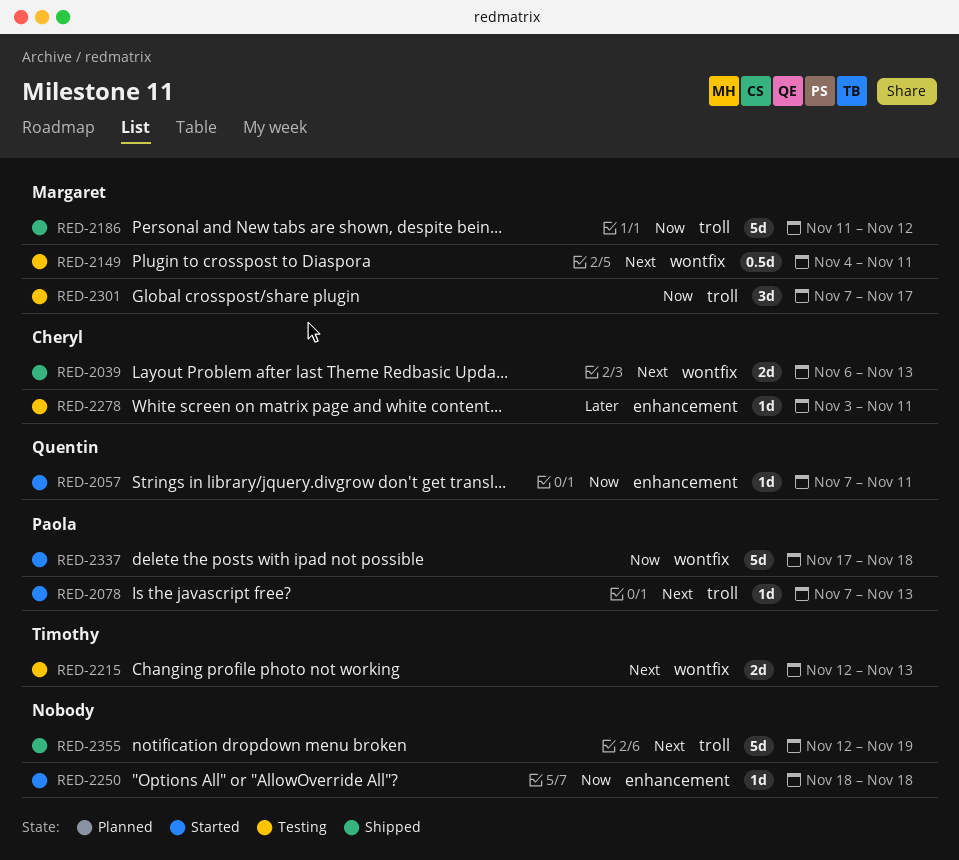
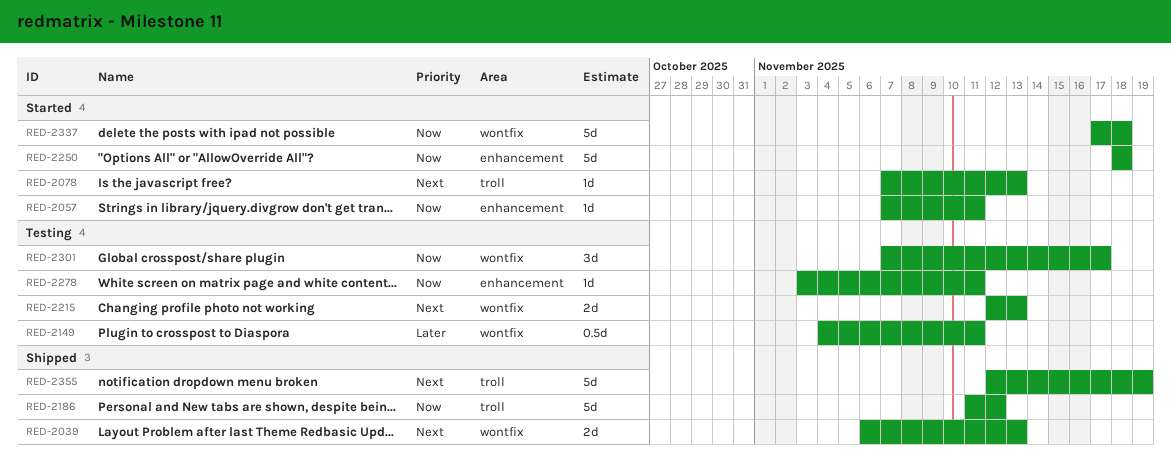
RED-2149, priority: Next -> Later
RED-2250, estimate: 1d -> 5d
RED-2278, priority: Later -> Now
RED-2301, label: troll -> wontfix

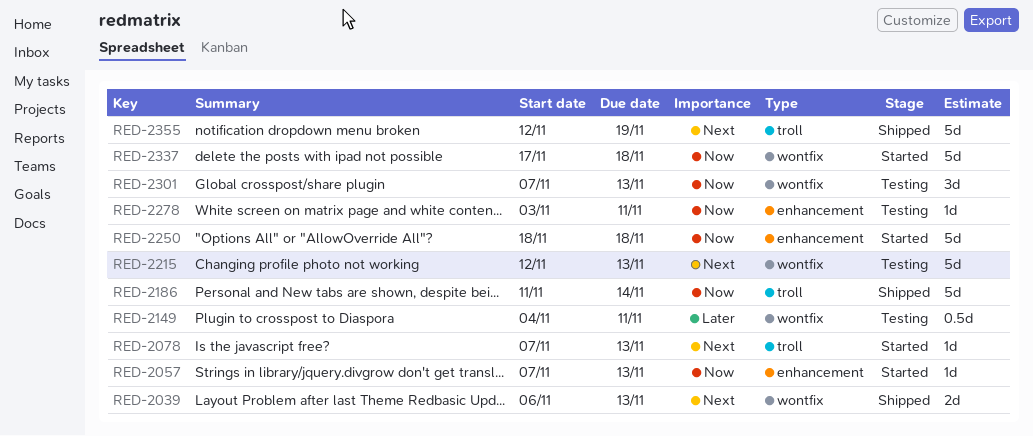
RED-2057, due: Nov 11 -> Nov 13
RED-2186, due: Nov 12 -> Nov 14
RED-2215, estimate: 2d -> 5d
RED-2301, due: Nov 17 -> Nov 13

